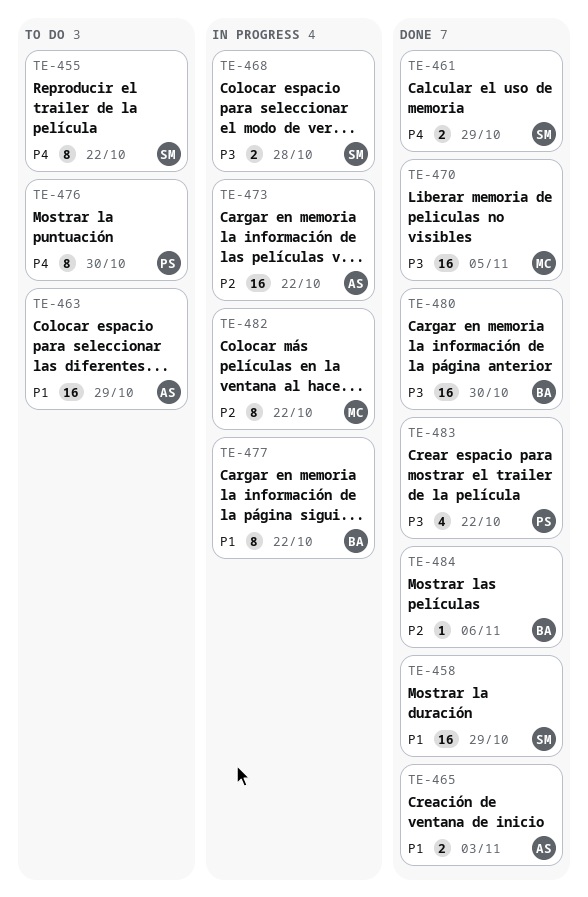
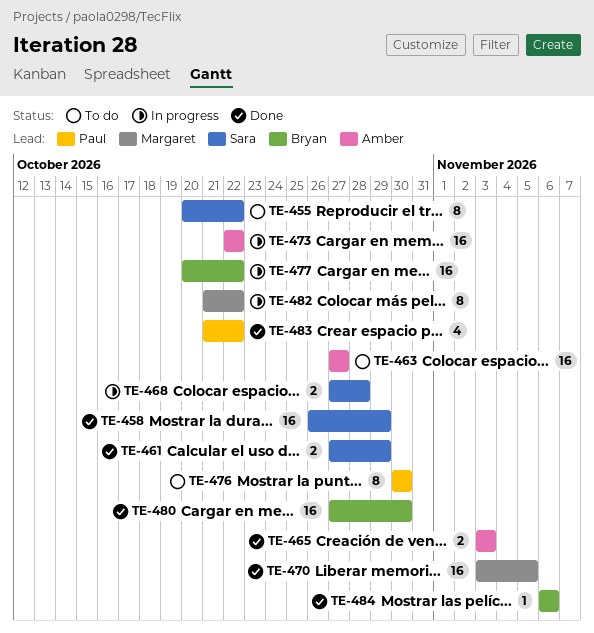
TE-463, due: Oct 29 -> Oct 27
TE-477, estimate: 8 -> 16

